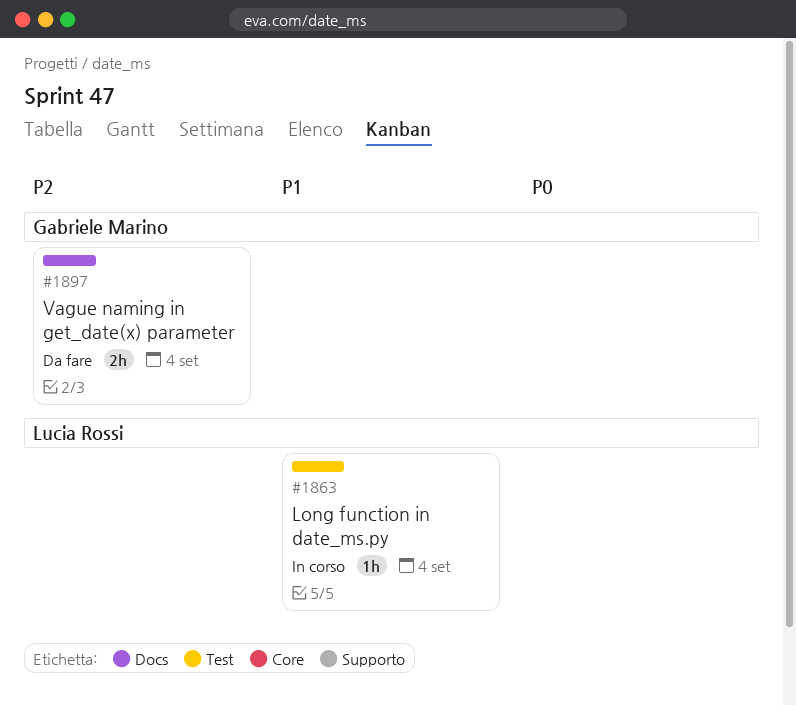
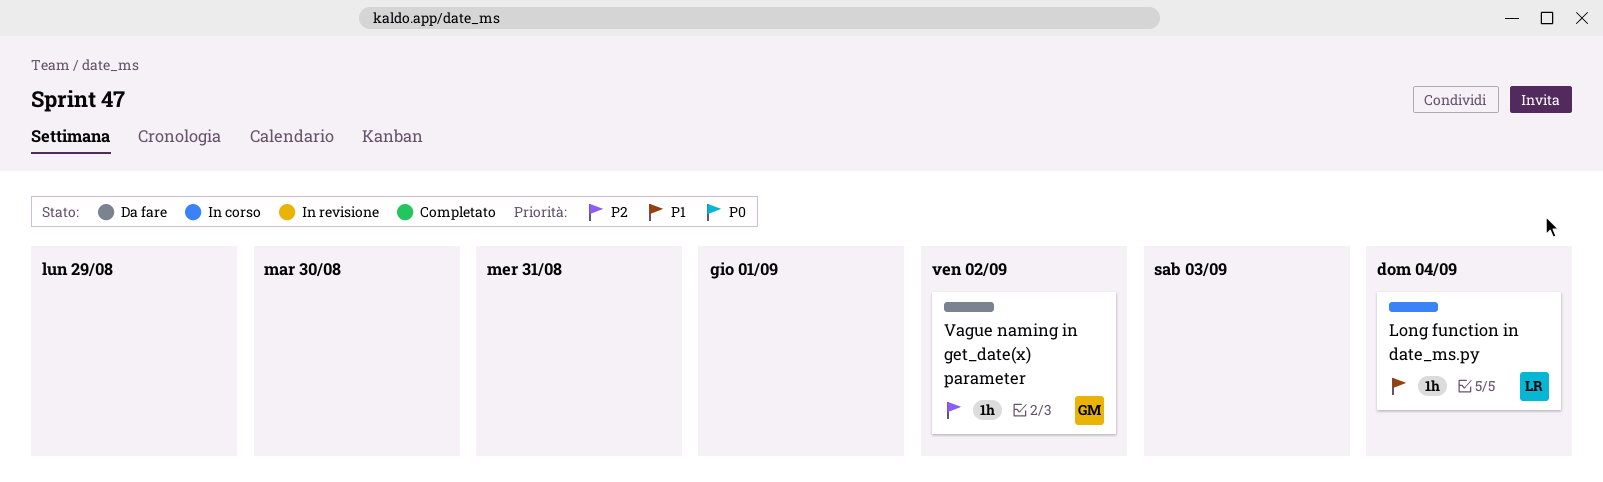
Vague naming in get_date(x) parameter, estimate: 2h -> 1h
Vague naming in get_date(x) parameter, due: Sep 4 -> Sep 2

